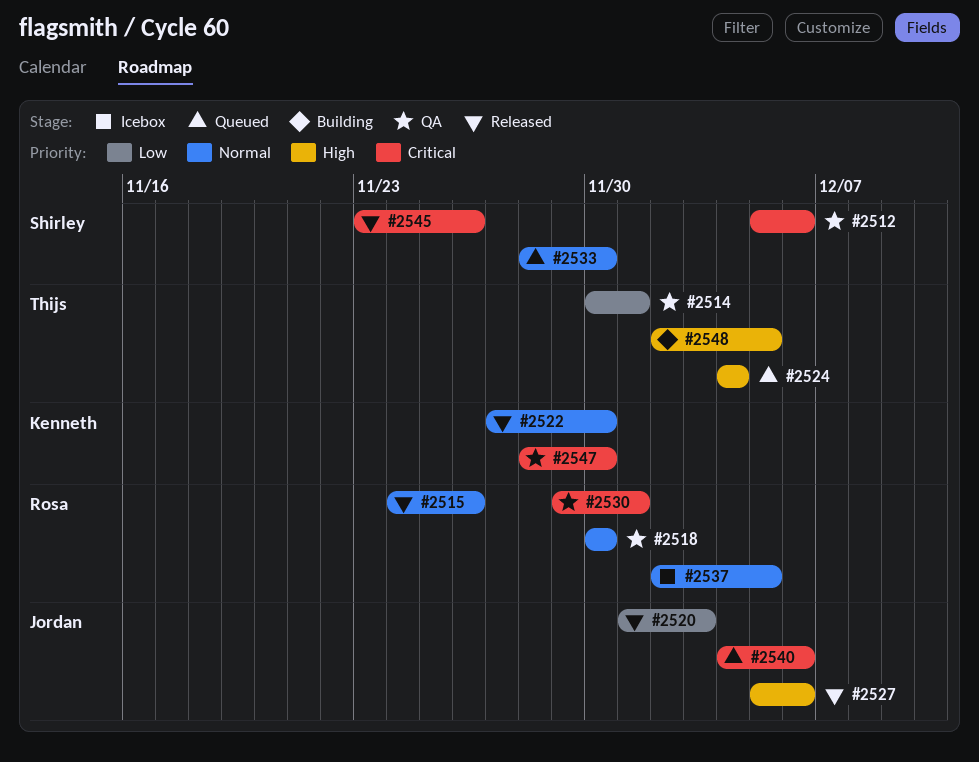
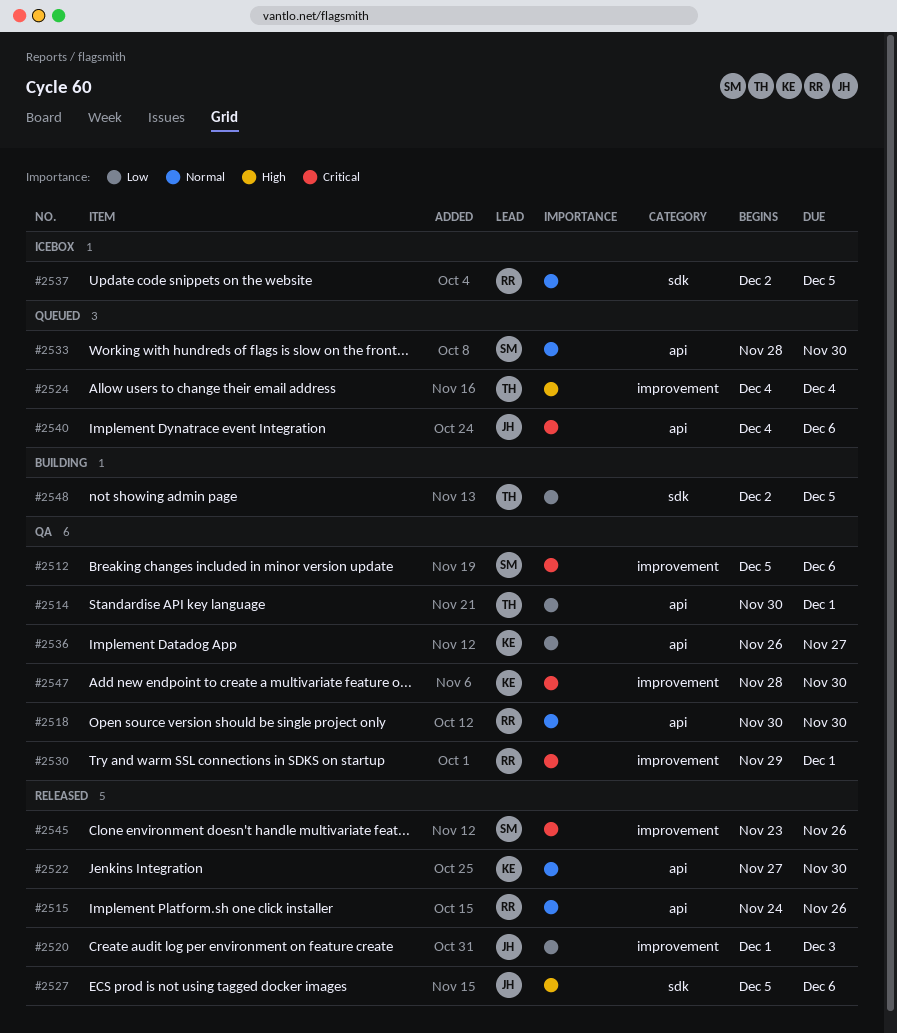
#2536: none -> present
#2548, priority: High -> Low

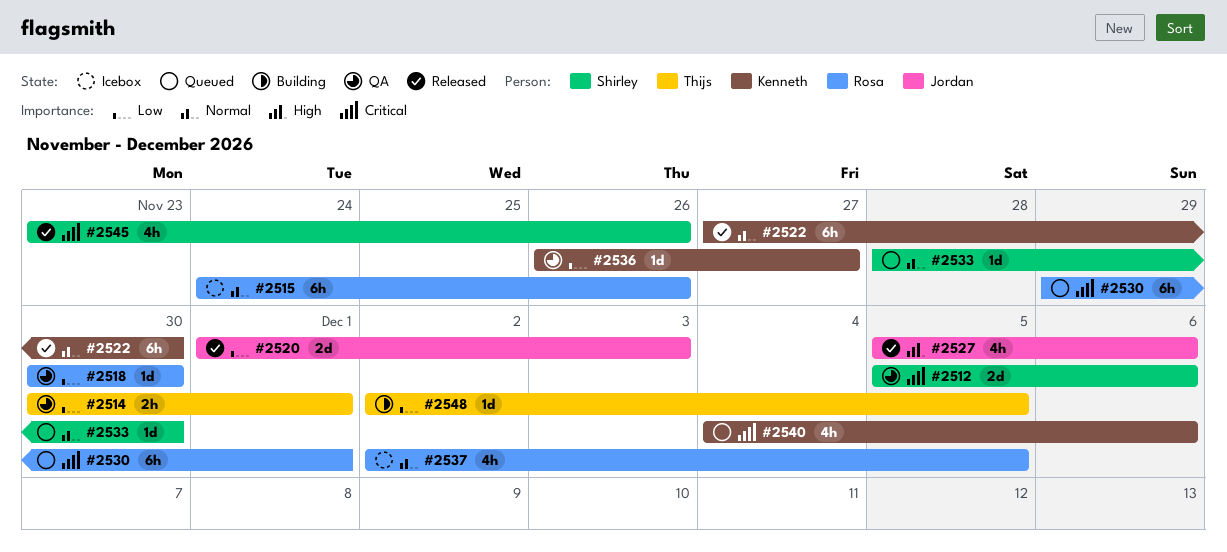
#2515, status: Released -> Icebox
#2518, priority: Normal -> Low
#2524: present -> none
#2530, status: QA -> Queued
#2540, owner: Jordan -> Kenneth
#2547: present -> none

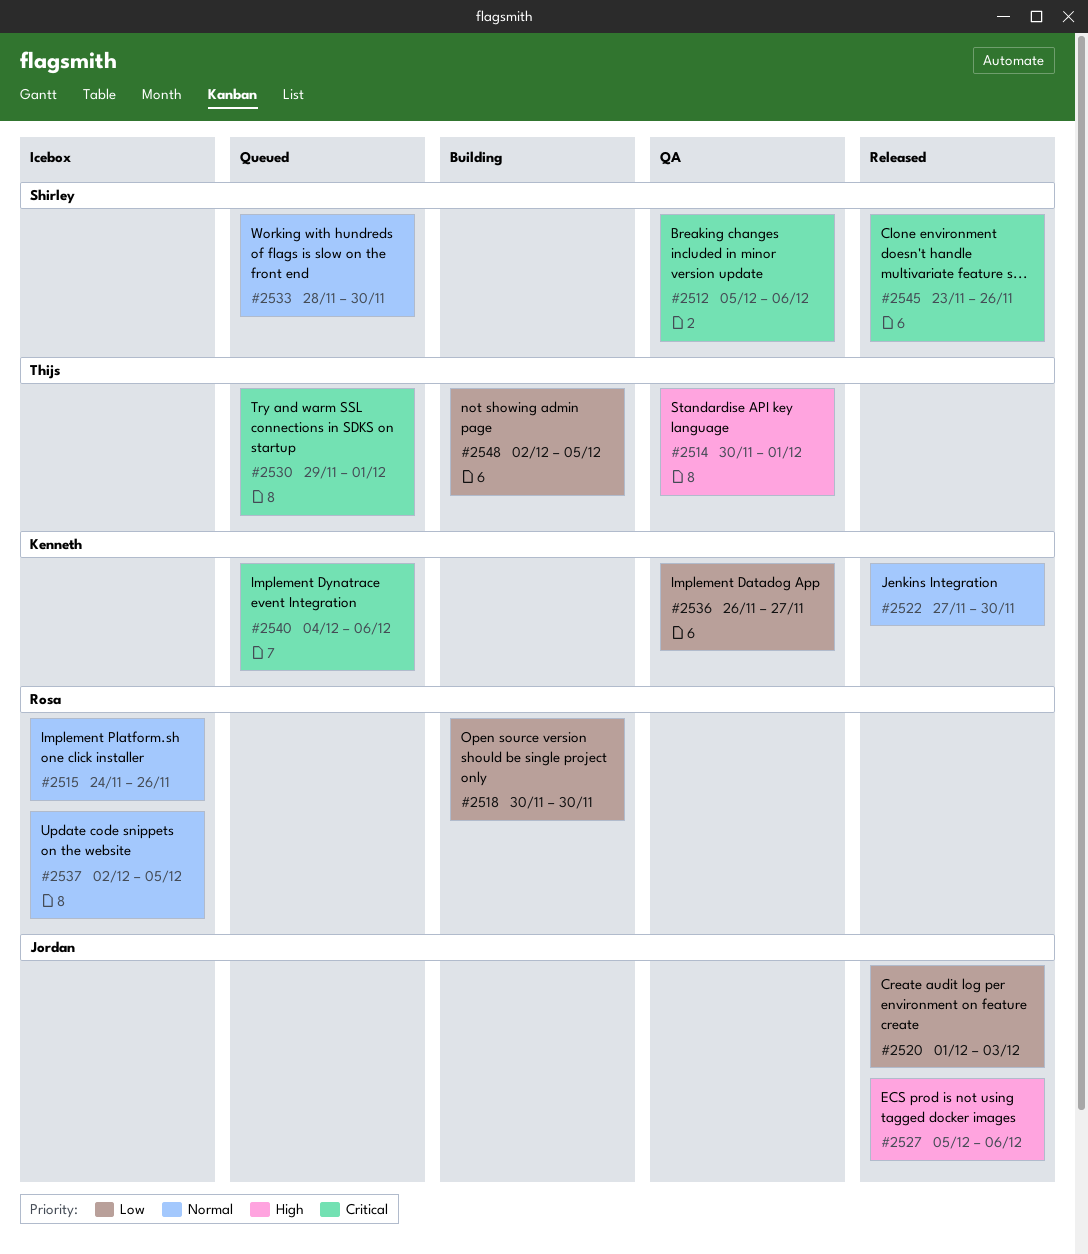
#2514, priority: Low -> High
#2518, status: QA -> Building
#2530, owner: Rosa -> Thijs

